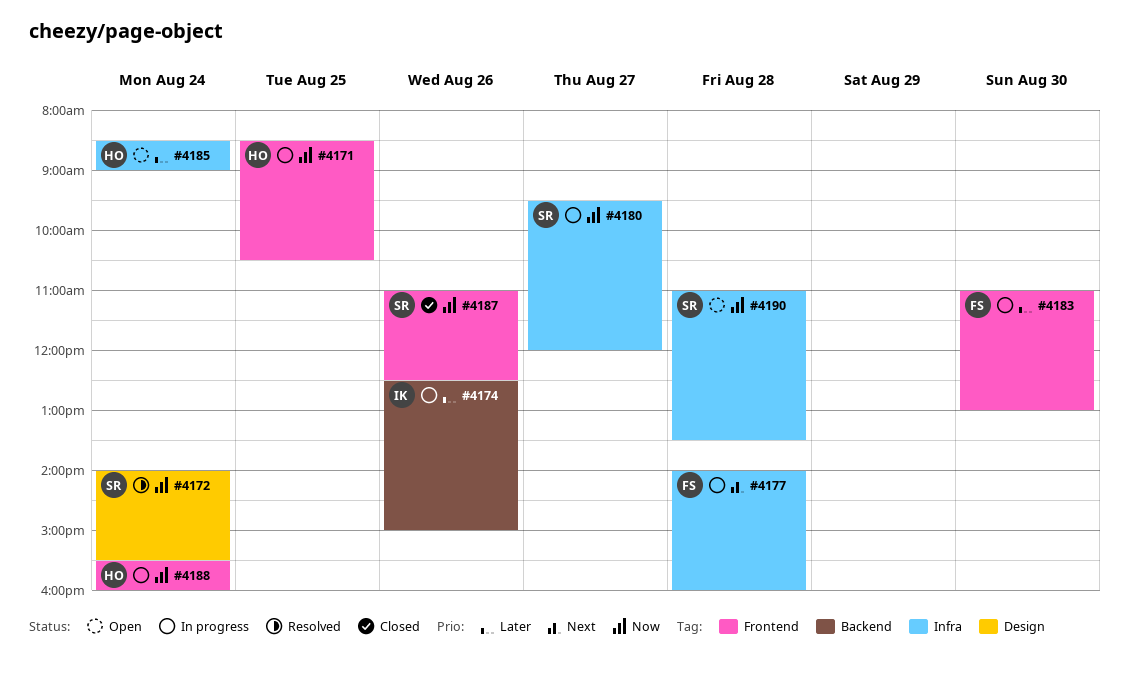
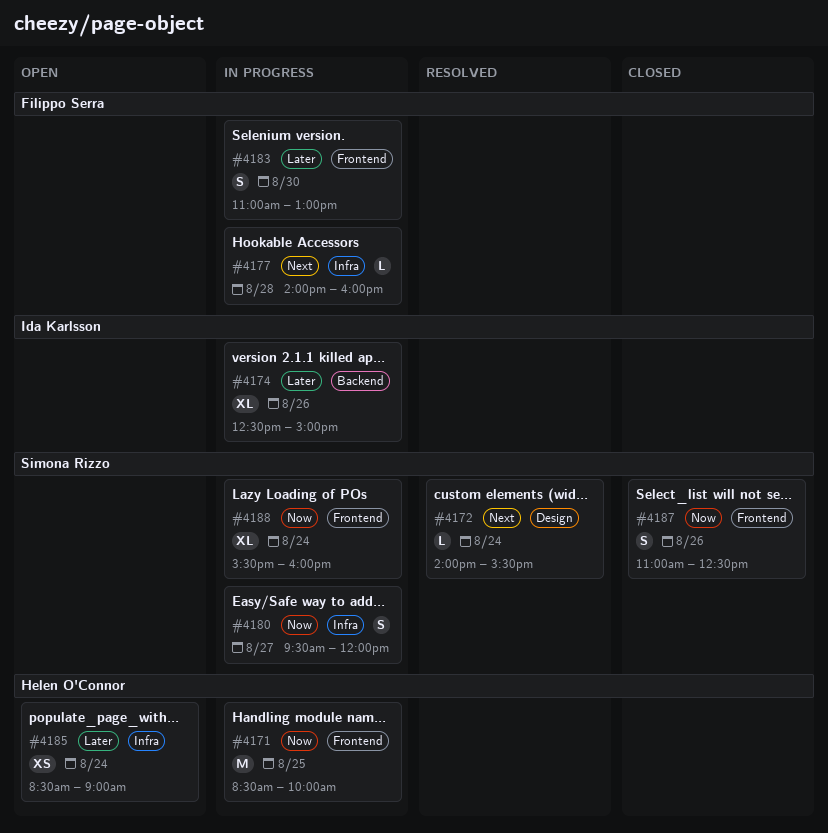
#4171, ends: 10:30 -> 10:00
#4172, priority: Now -> Next
#4188, owner: Helen O'Connor -> Simona Rizzo
#4190: present -> none

